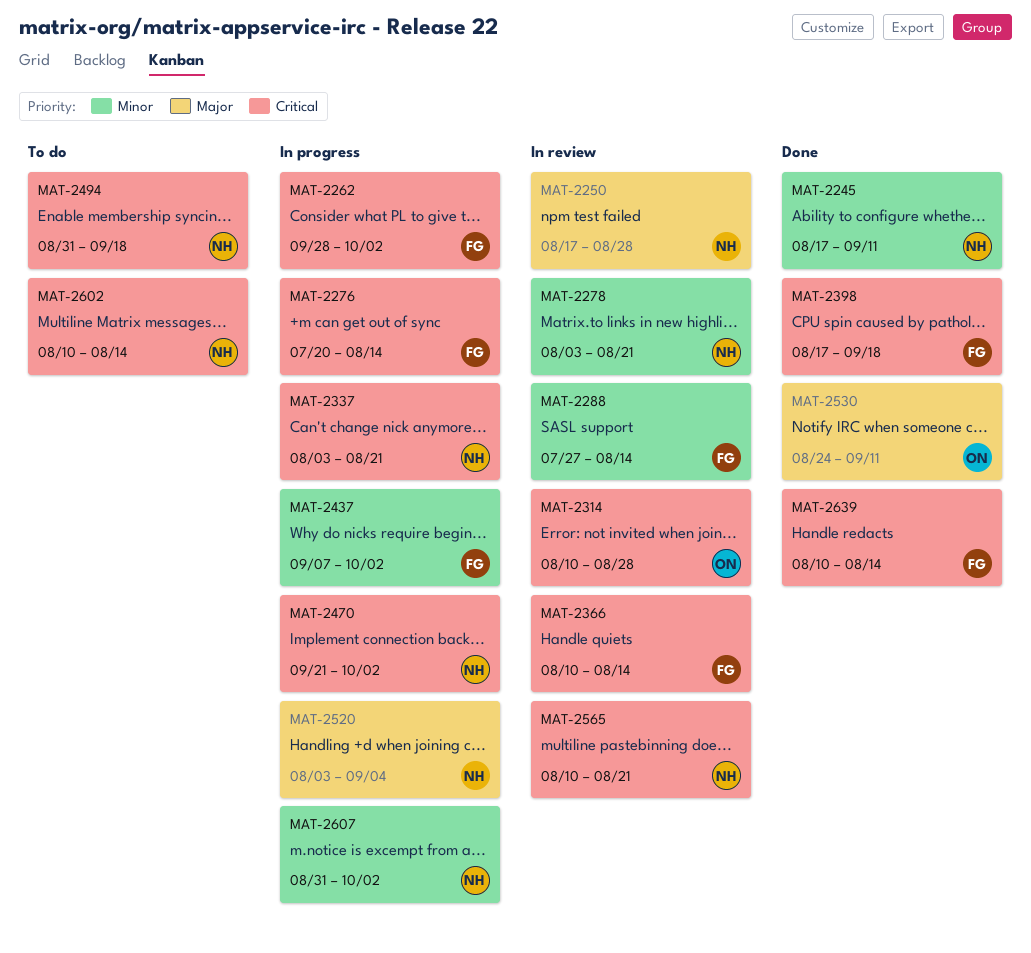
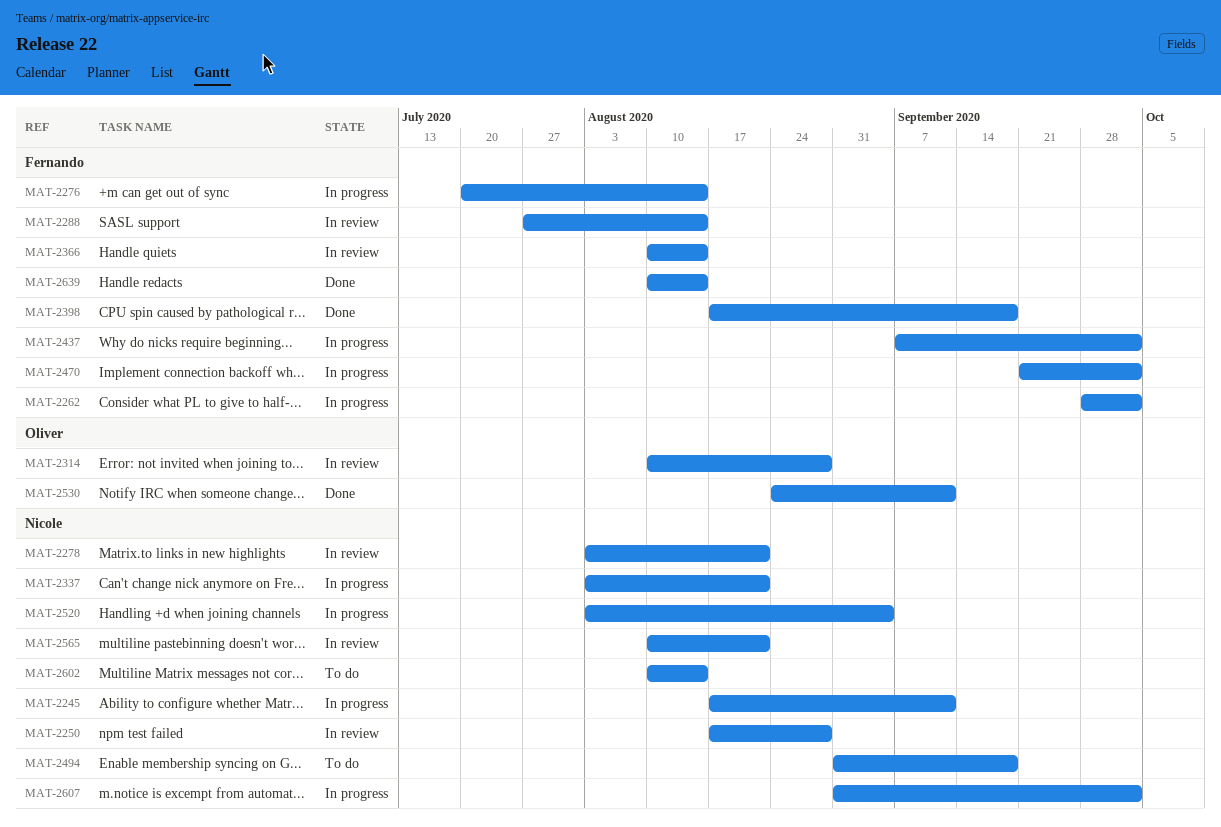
MAT-2245, status: Done -> In progress
MAT-2470, owner: Nicole -> Fernando

